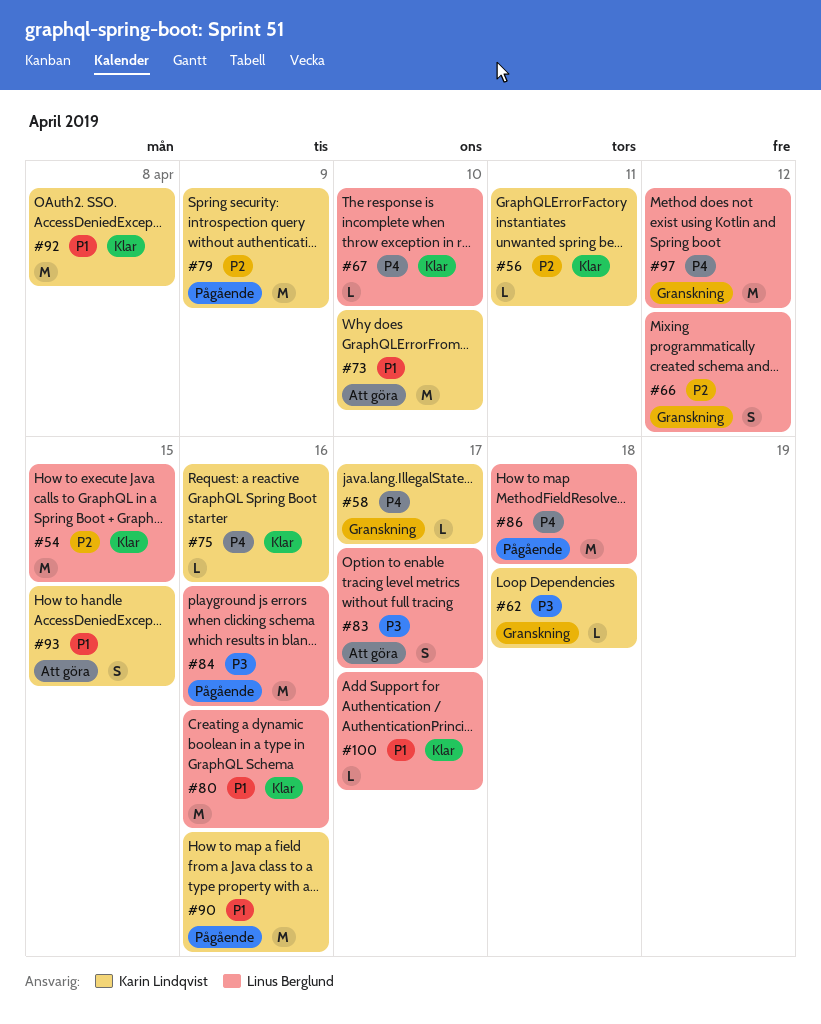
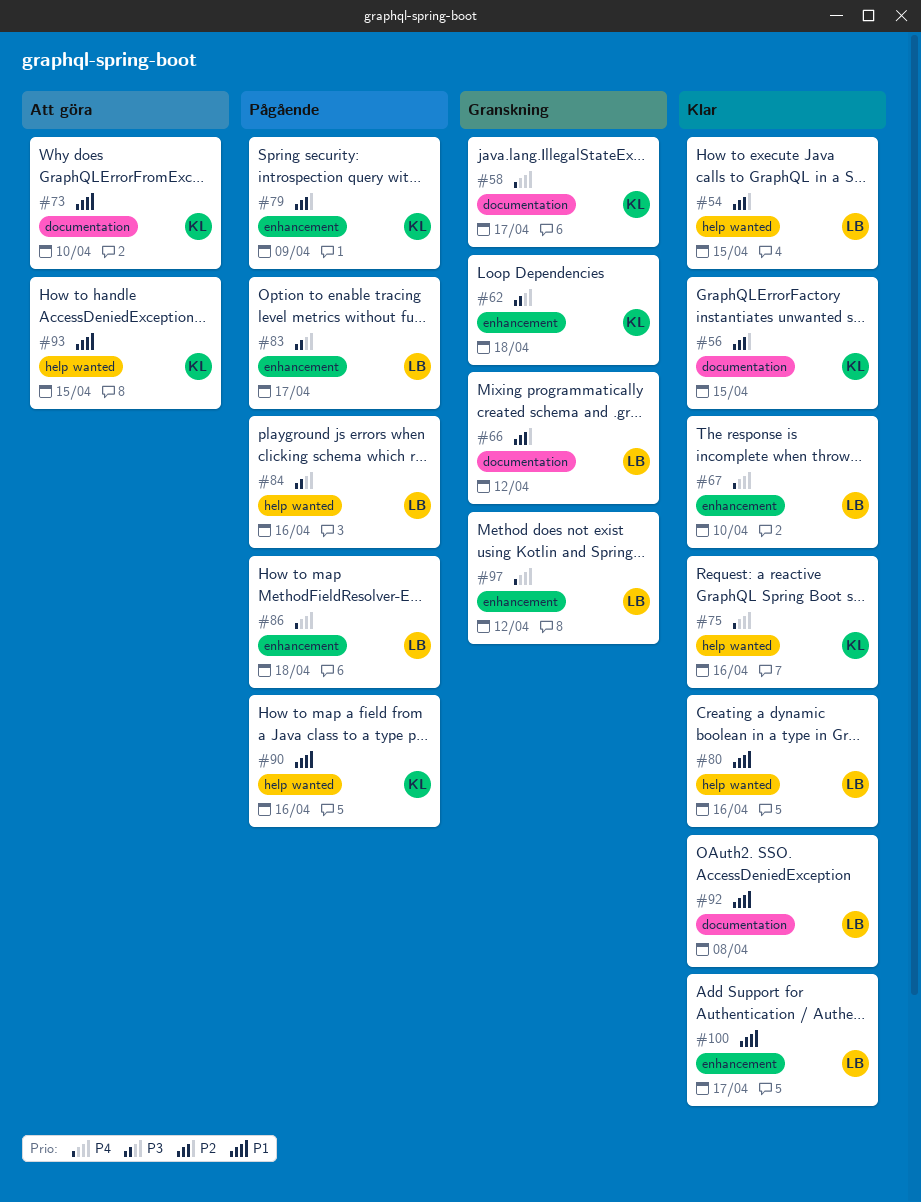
#56, due: Apr 11 -> Apr 15
#83, status: Att göra -> Pågående
#92, owner: Karin Lindqvist -> Linus Berglund

